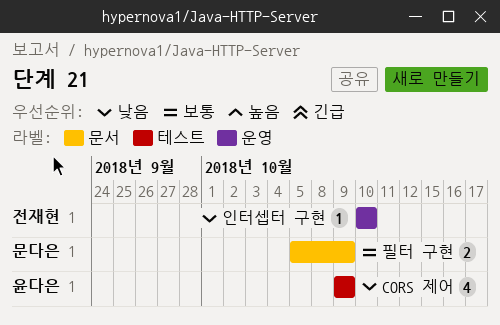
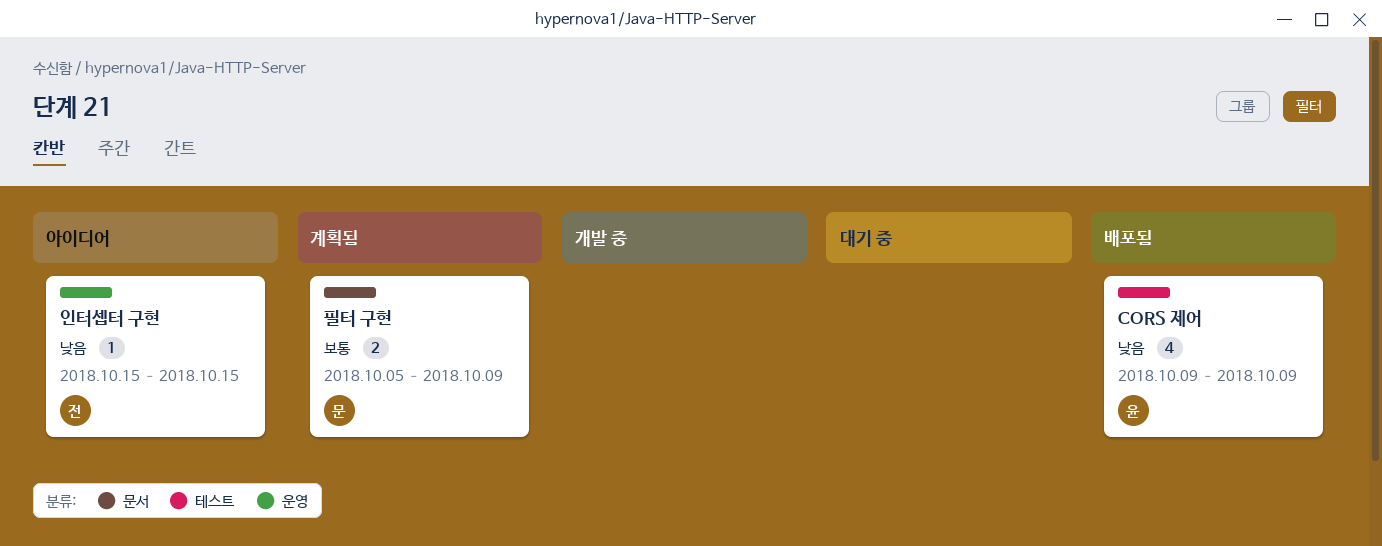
인터셉터 구현, start: Oct 10 -> Oct 15
인터셉터 구현, due: Oct 10 -> Oct 15

